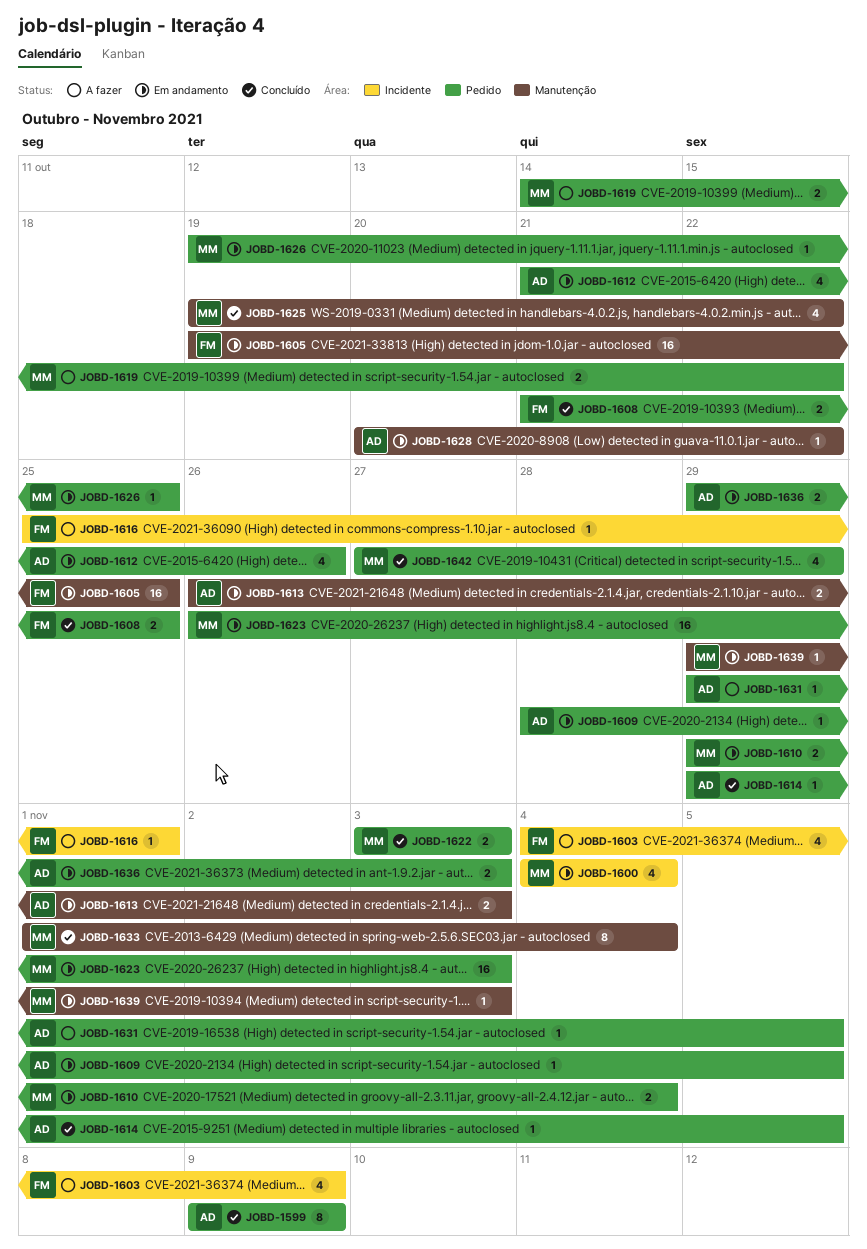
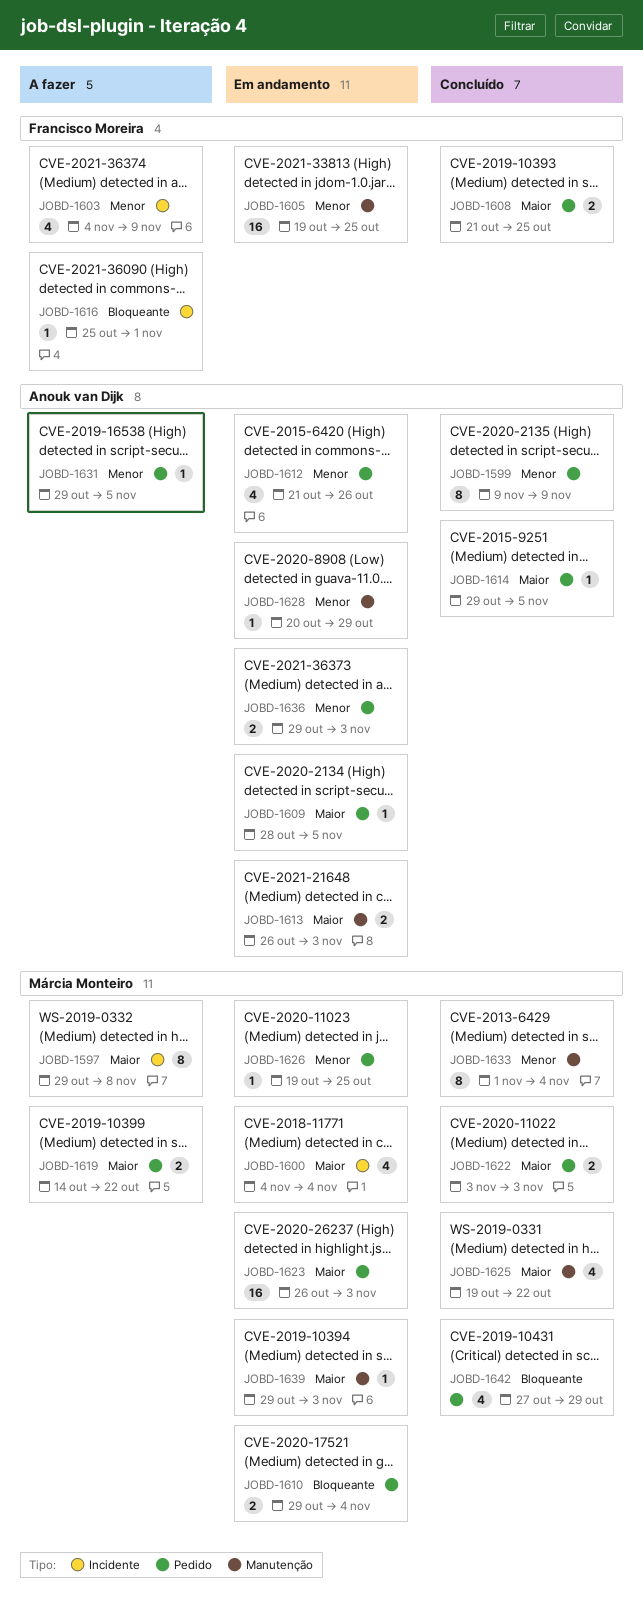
JOBD-1597: none -> present
JOBD-1628, due: Oct 22 -> Oct 29

